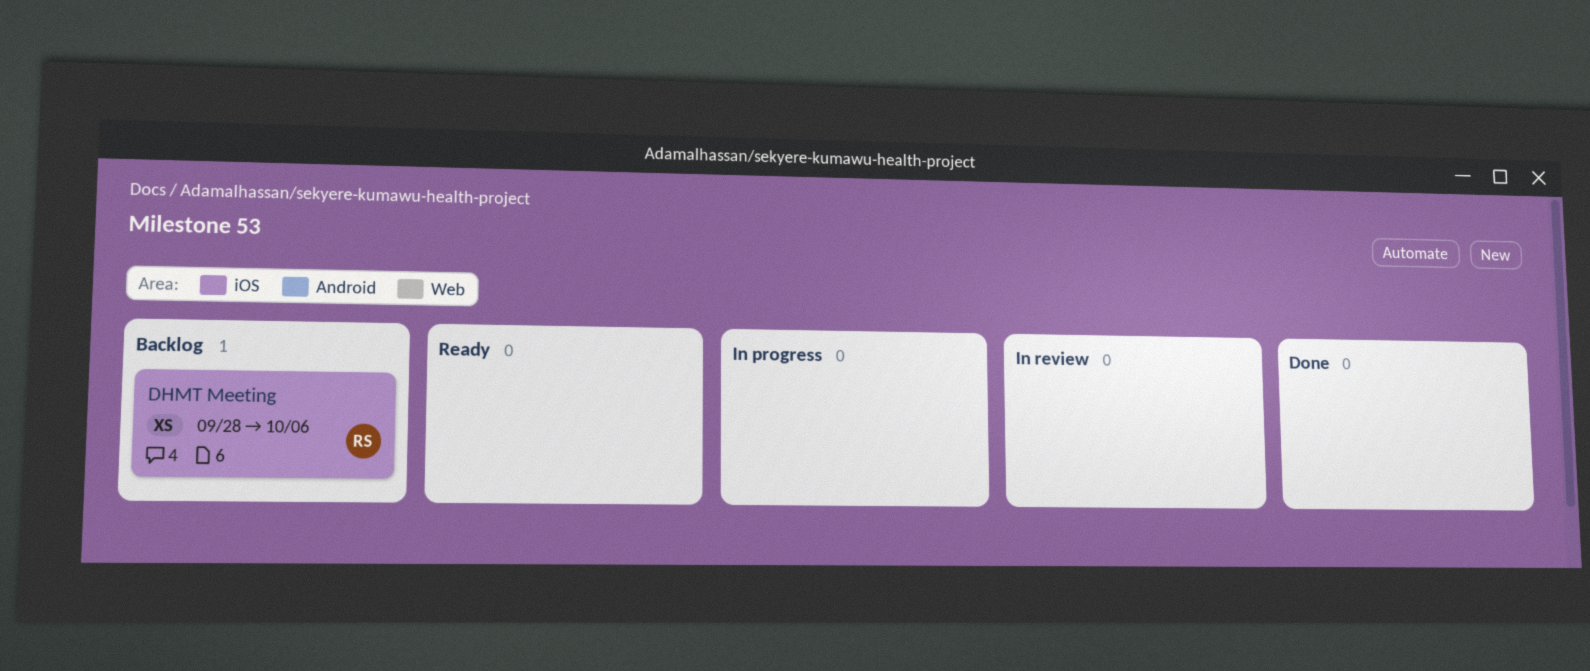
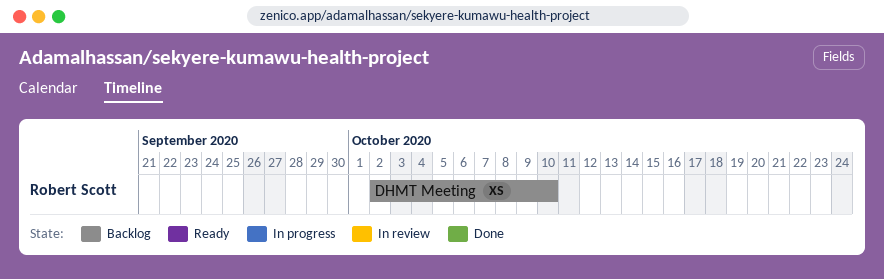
DHMT Meeting, start: Sep 28 -> Oct 2
DHMT Meeting, due: Oct 6 -> Oct 10

